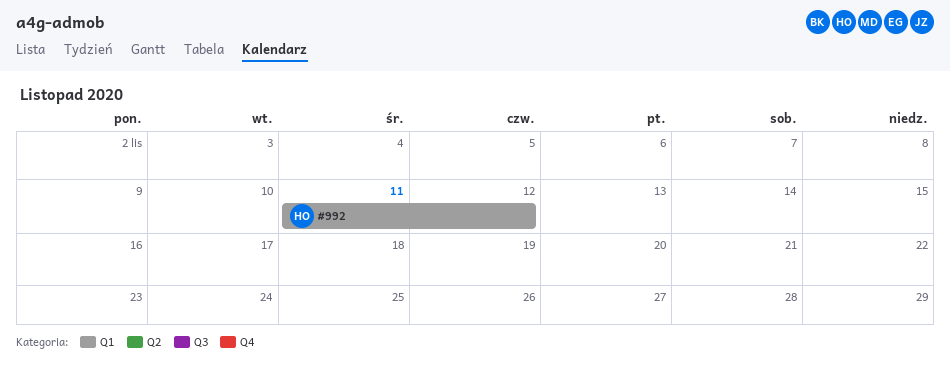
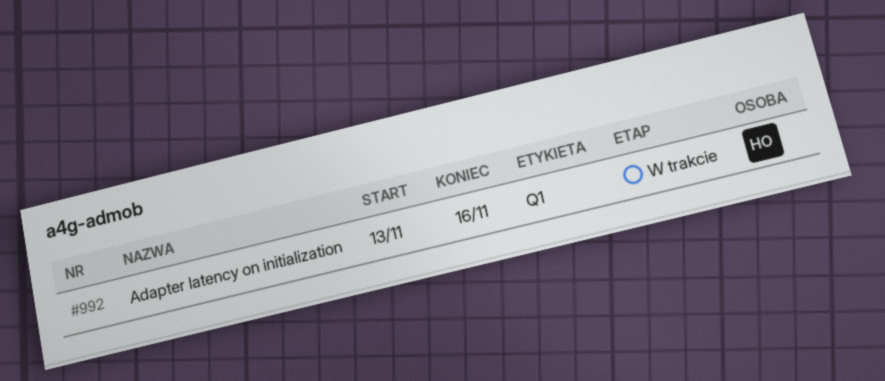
#992, start: Nov 11 -> Nov 13
#992, due: Nov 12 -> Nov 16

